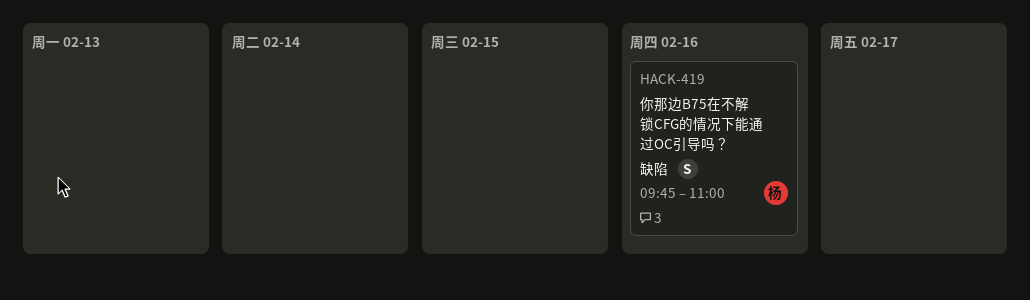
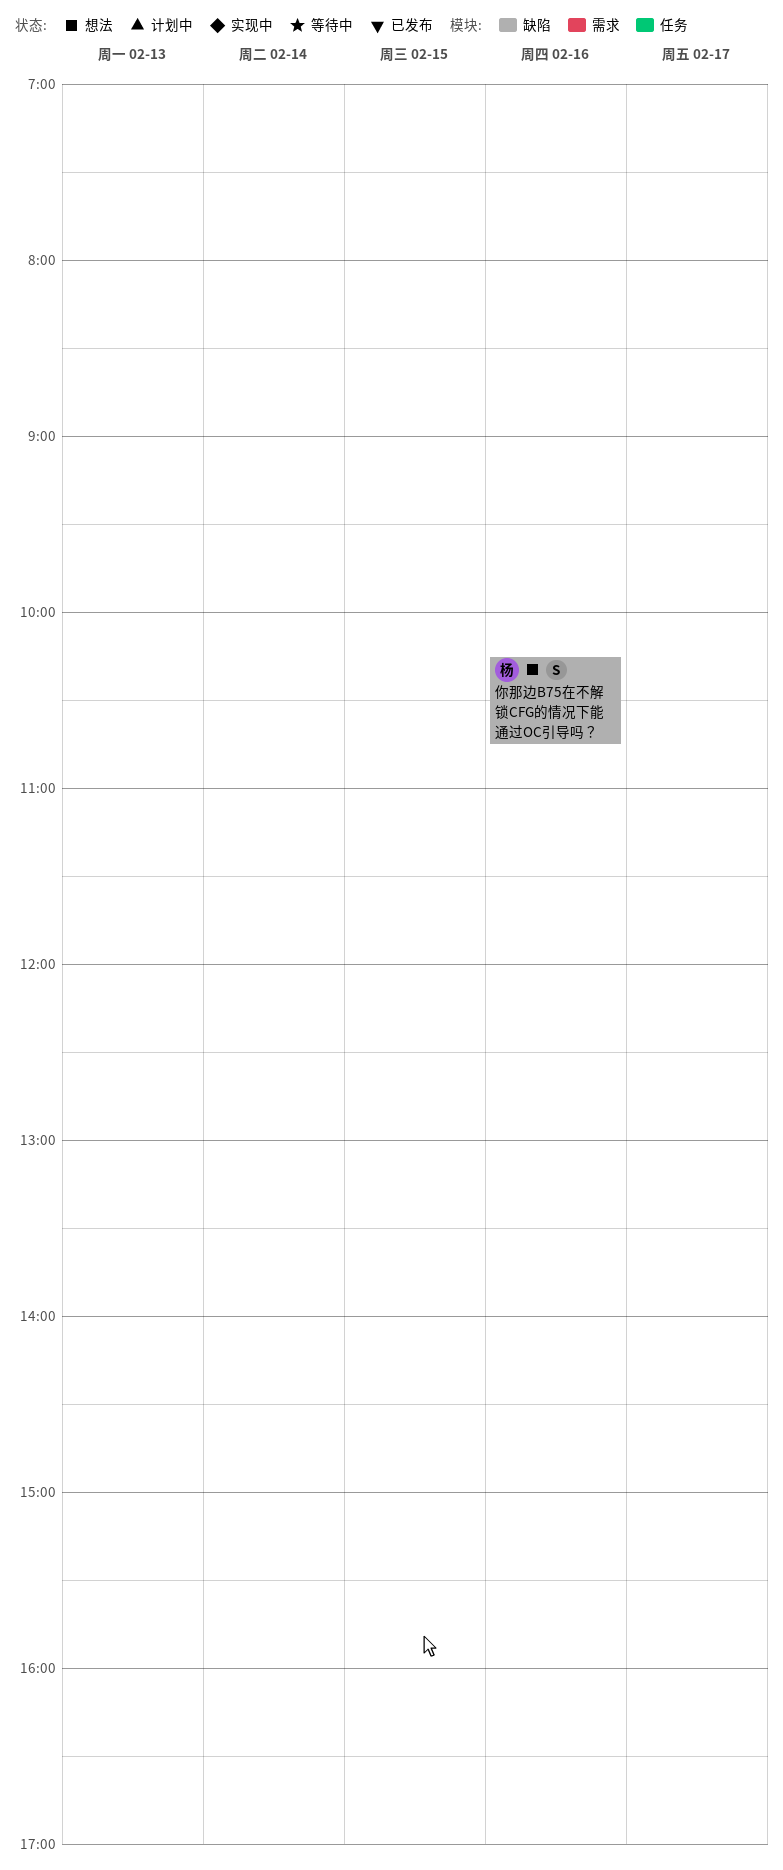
你那边B75在不解锁CFG的情况下能通过OC引导吗？, begins: 09:45 -> 10:15
你那边B75在不解锁CFG的情况下能通过OC引导吗？, ends: 11:00 -> 10:45

